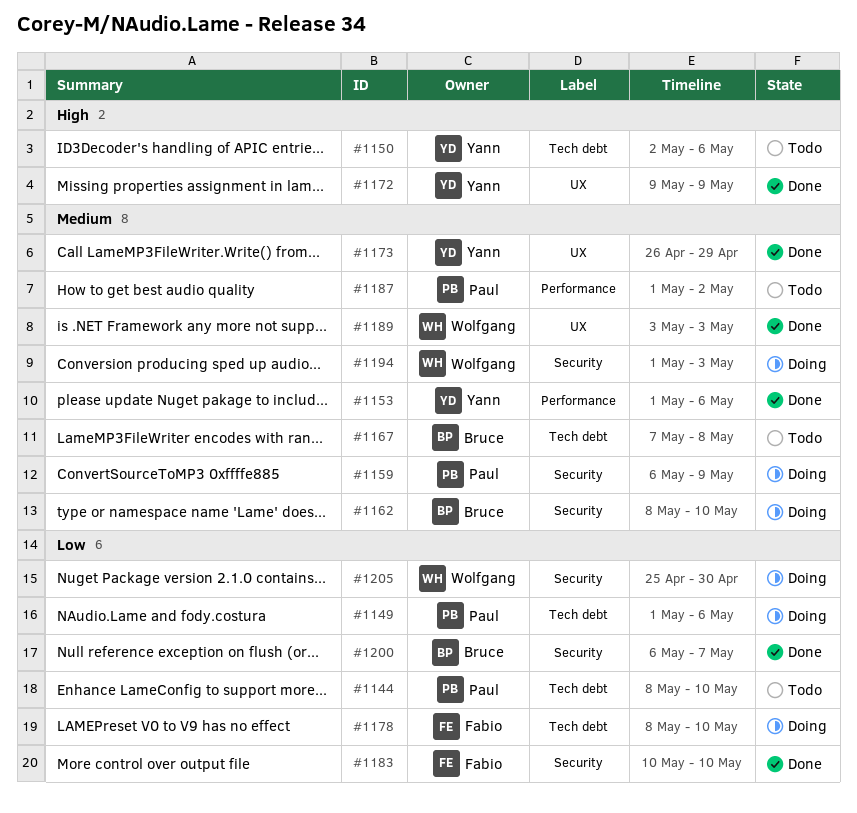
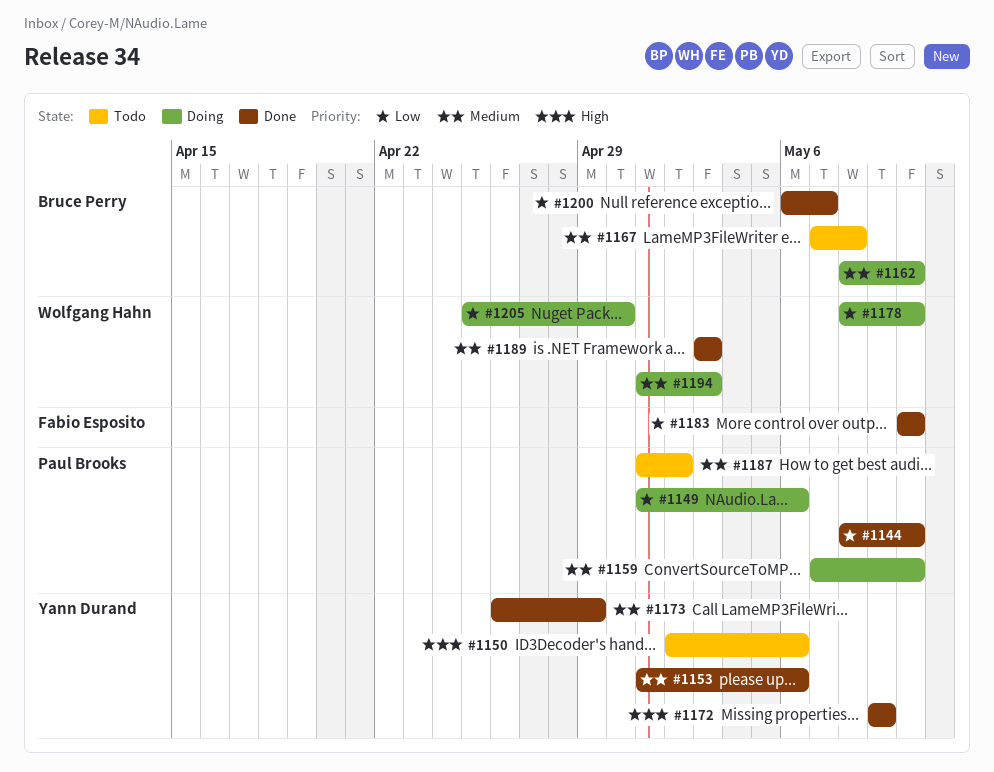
#1144, status: Todo -> Done
#1159, start: May 6 -> May 7
#1159, due: May 9 -> May 10
#1178, owner: Fabio Esposito -> Wolfgang Hahn

